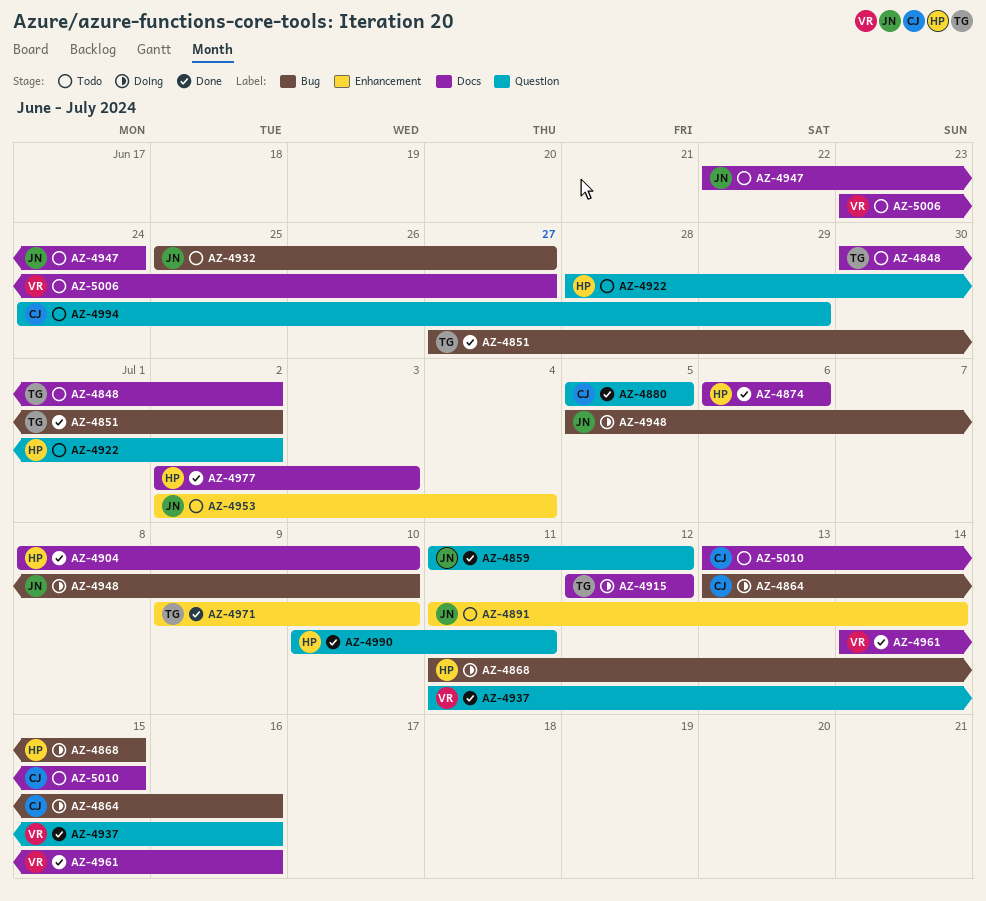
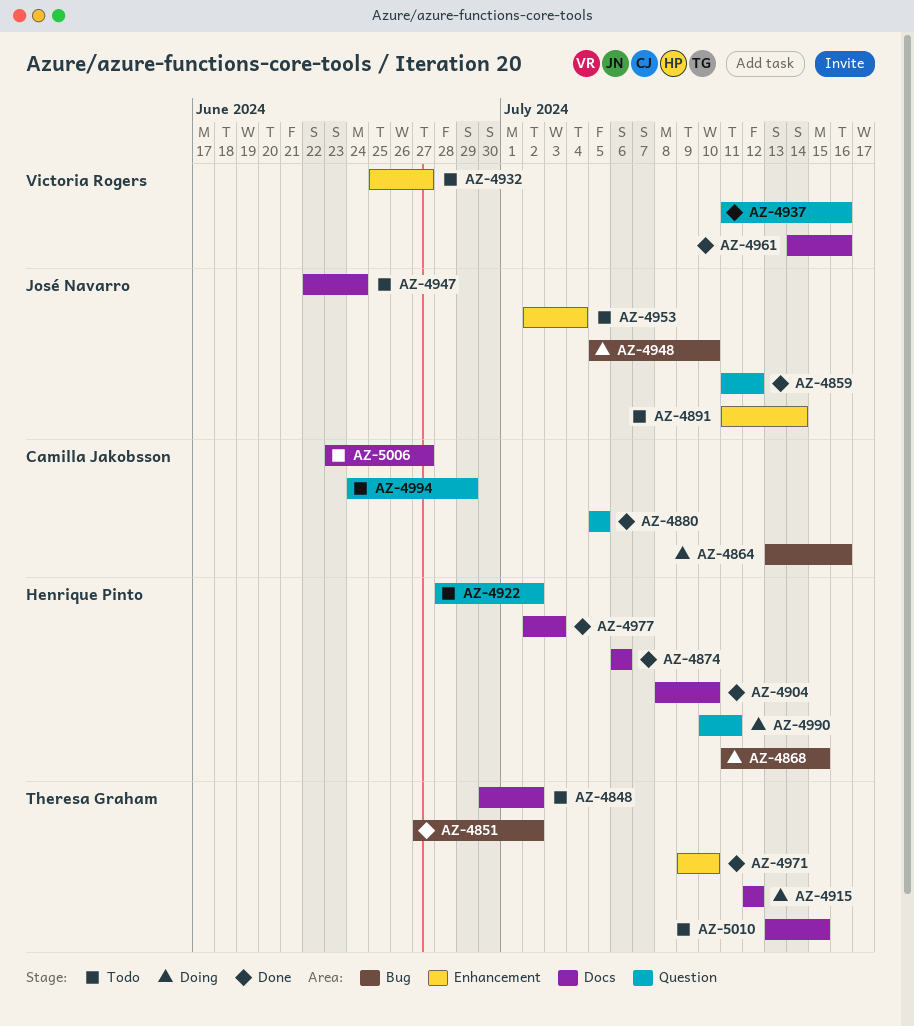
AZ-4932, owner: José Navarro -> Victoria Rogers
AZ-4932, label: Bug -> Enhancement
AZ-4990, status: Done -> Doing
AZ-5006, owner: Victoria Rogers -> Camilla Jakobsson
AZ-5010, owner: Camilla Jakobsson -> Theresa Graham

